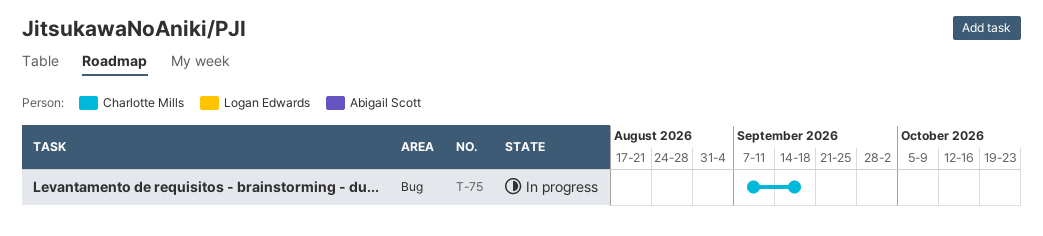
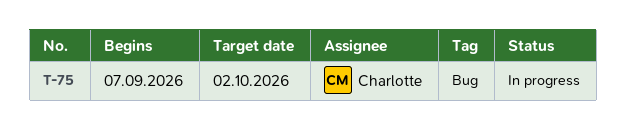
T-75, due: Sep 18 -> Oct 2

